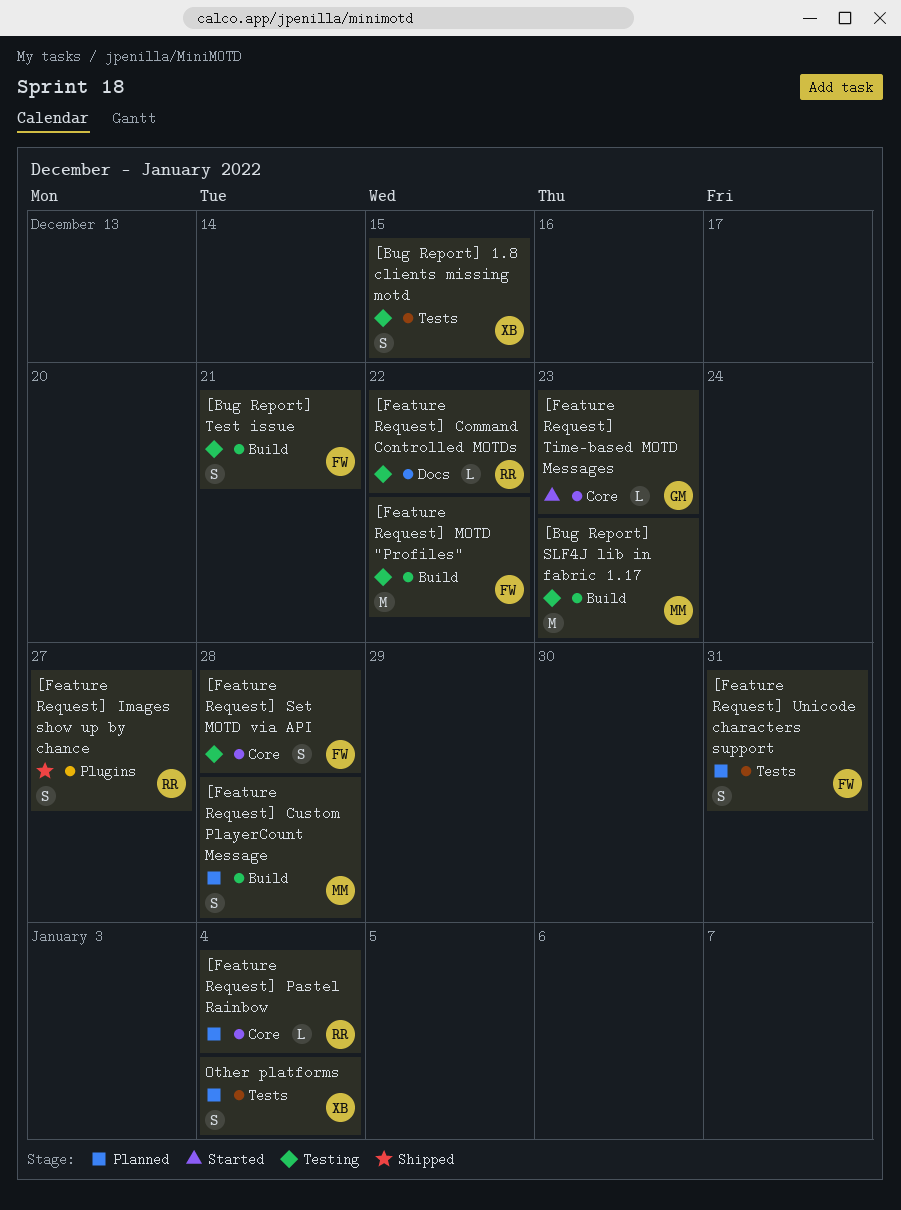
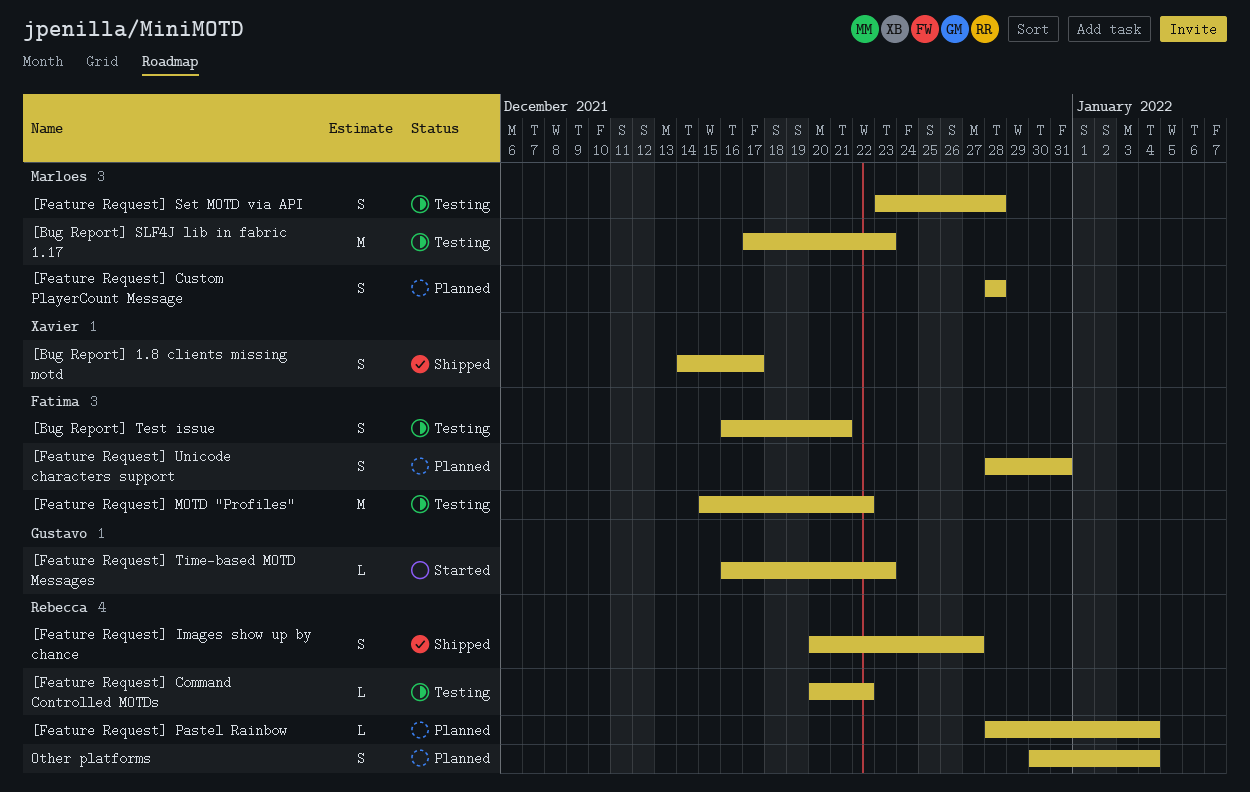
[Bug Report] 1.8 clients missing motd, status: Testing -> Shipped
[Bug Report] 1.8 clients missing motd, due: Dec 15 -> Dec 17
[Feature Request] Set MOTD via API, owner: Fatima -> Marloes
Other platforms, owner: Xavier -> Rebecca

